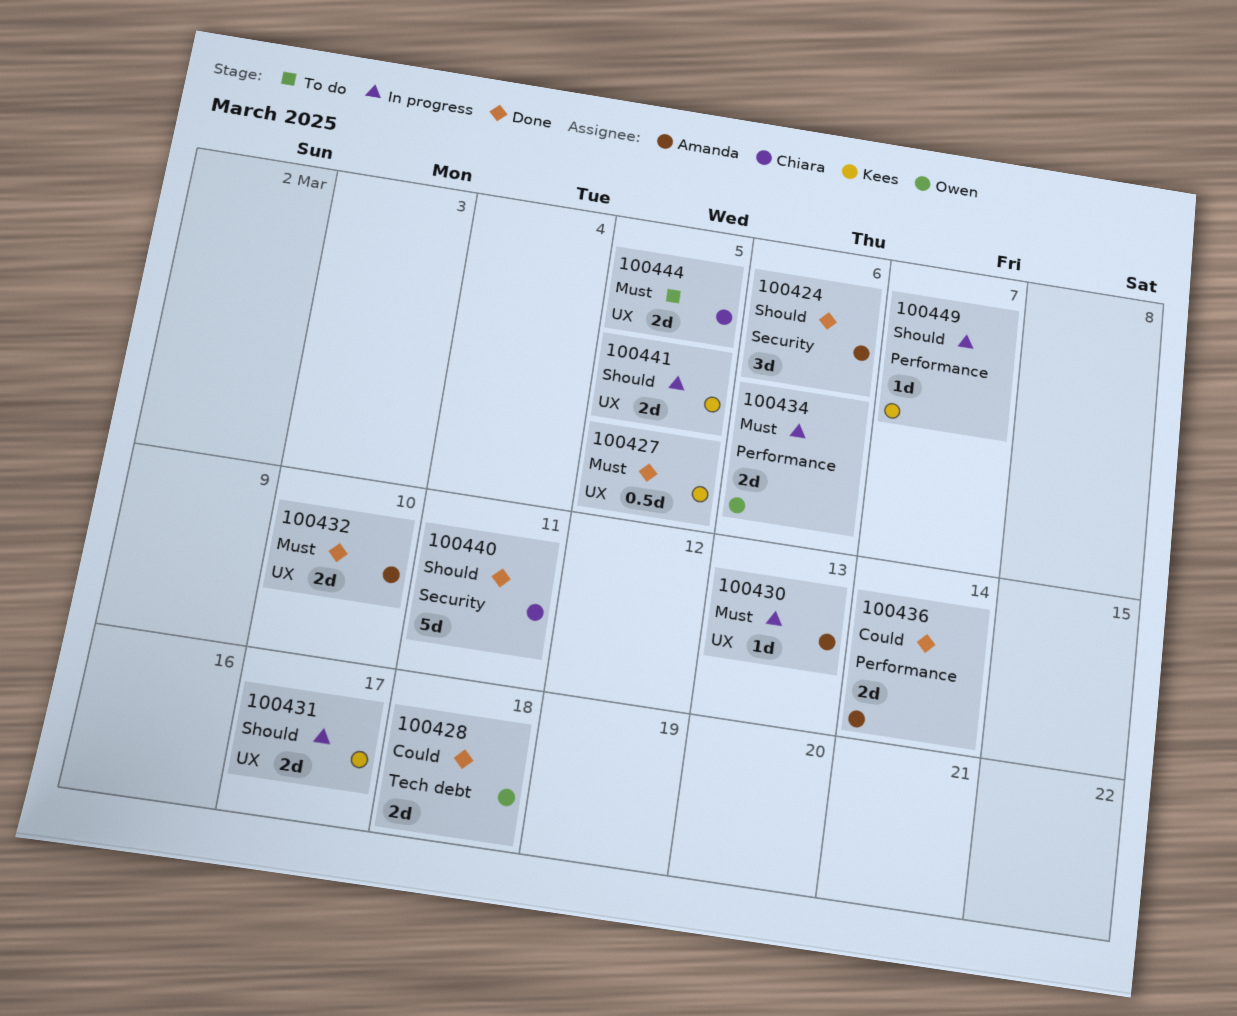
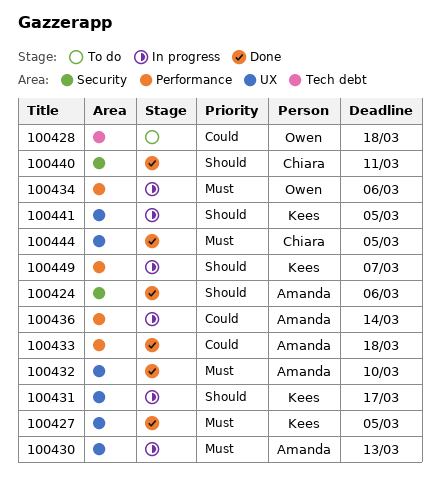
100428, status: Done -> To do
100433: none -> present
100436, status: Done -> In progress
100444, status: To do -> Done

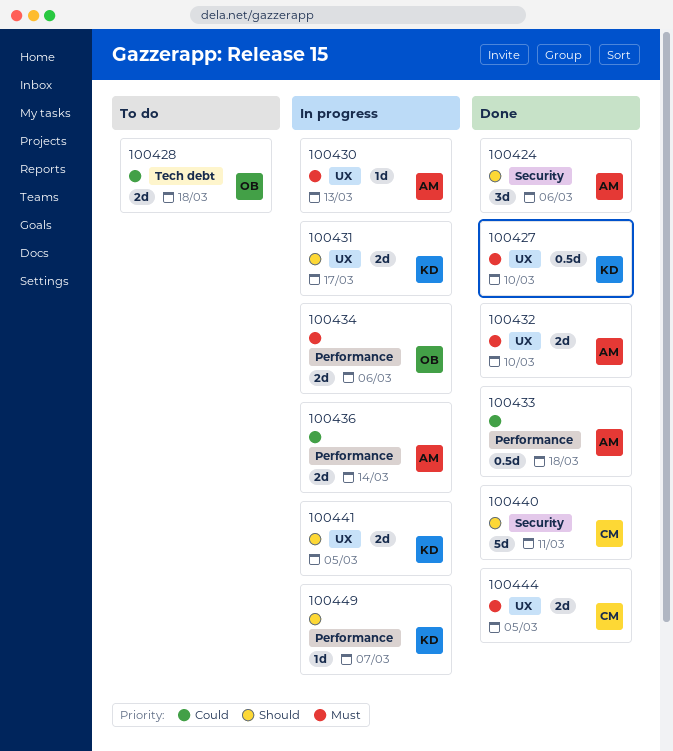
100427, due: Mar 5 -> Mar 10

